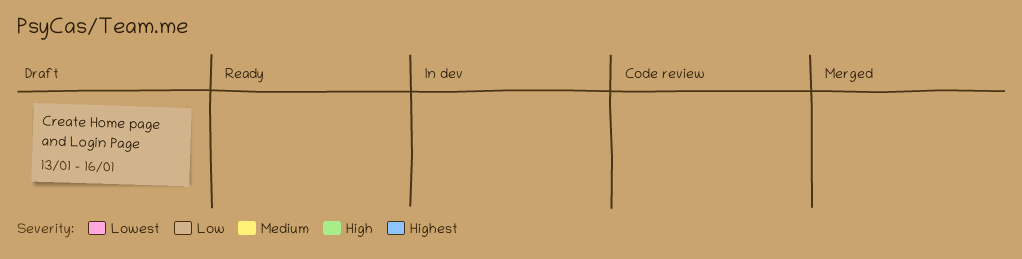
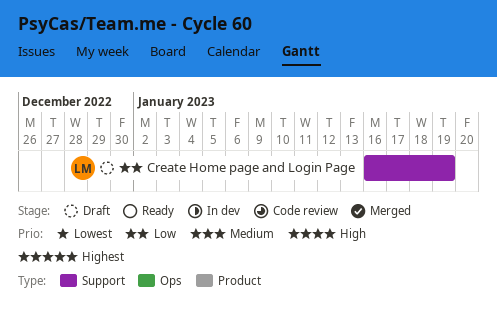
Create Home page and Login Page, start: Jan 13 -> Jan 16
Create Home page and Login Page, due: Jan 16 -> Jan 19

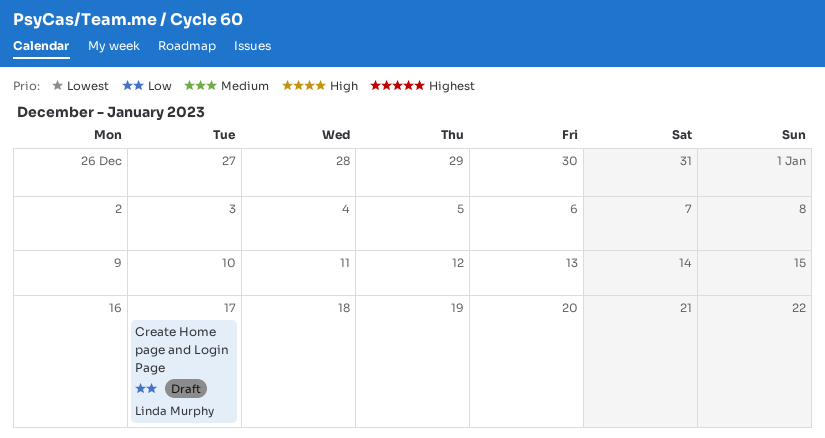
Create Home page and Login Page, due: Jan 19 -> Jan 17

